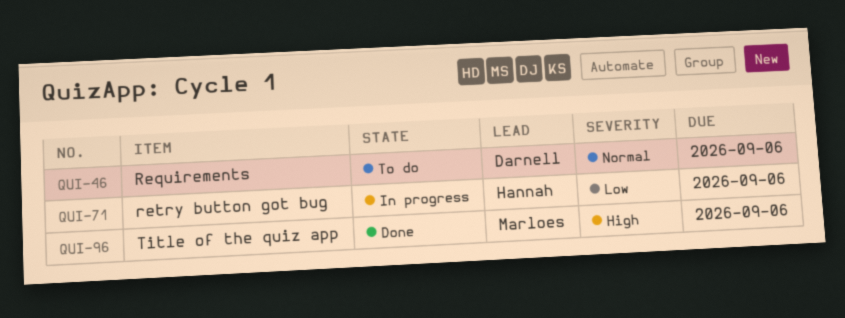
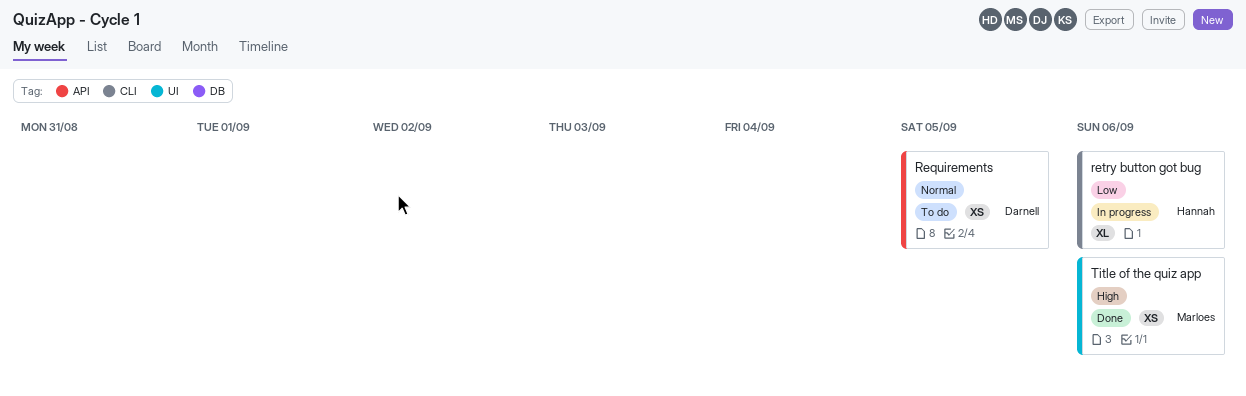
Requirements, due: Sep 6 -> Sep 5

